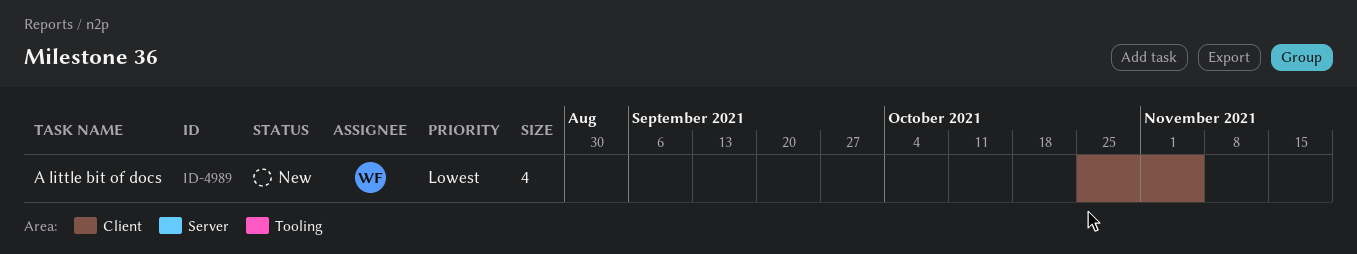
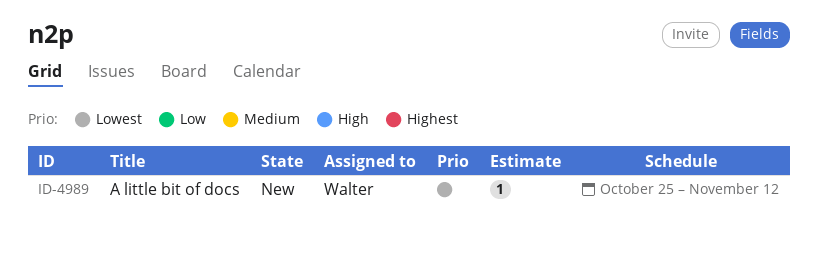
ID-4989, estimate: 4 -> 1
ID-4989, due: Nov 5 -> Nov 12

